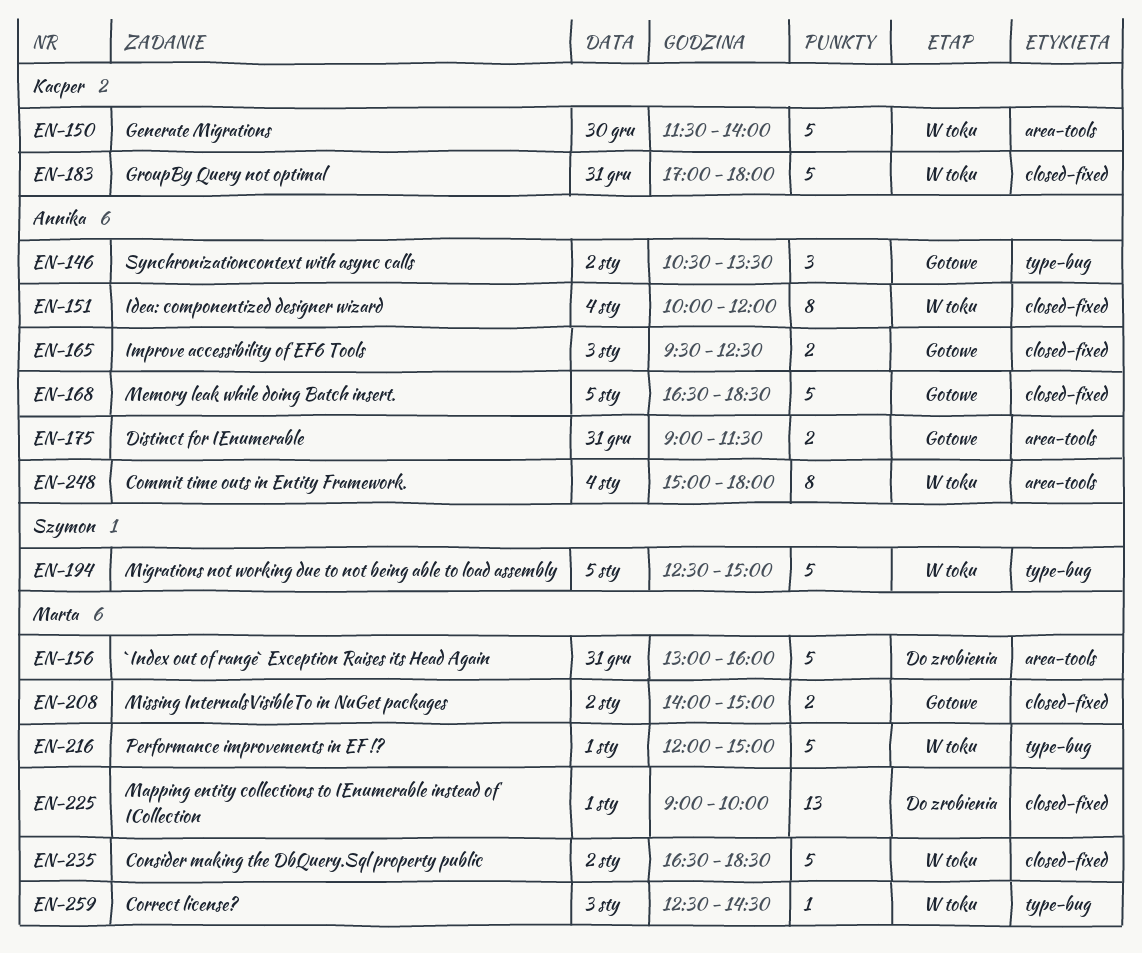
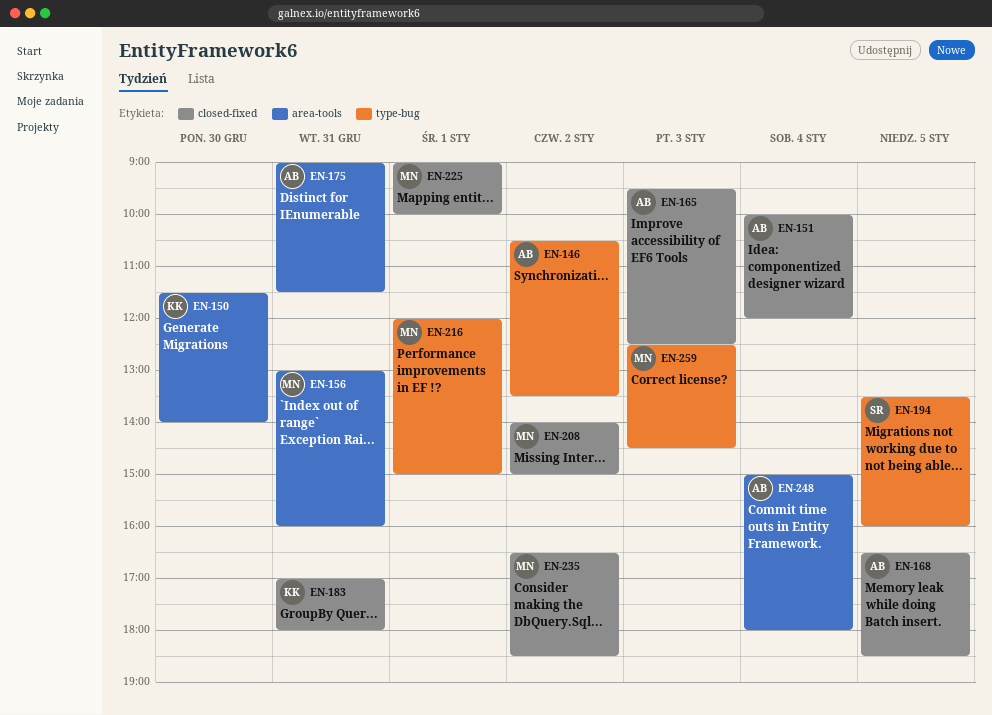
EN-194, begins: 12:30 -> 13:30
EN-194, ends: 15:00 -> 16:00

